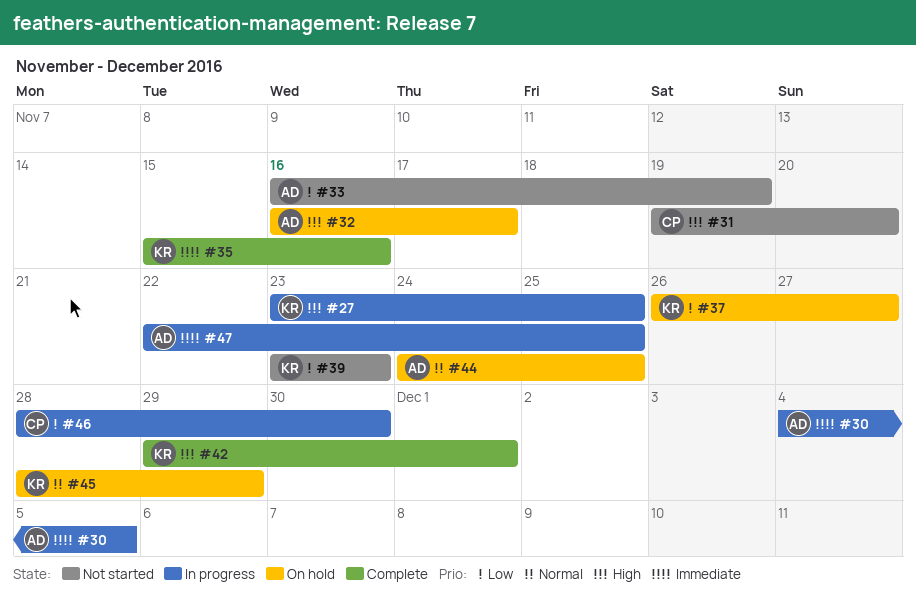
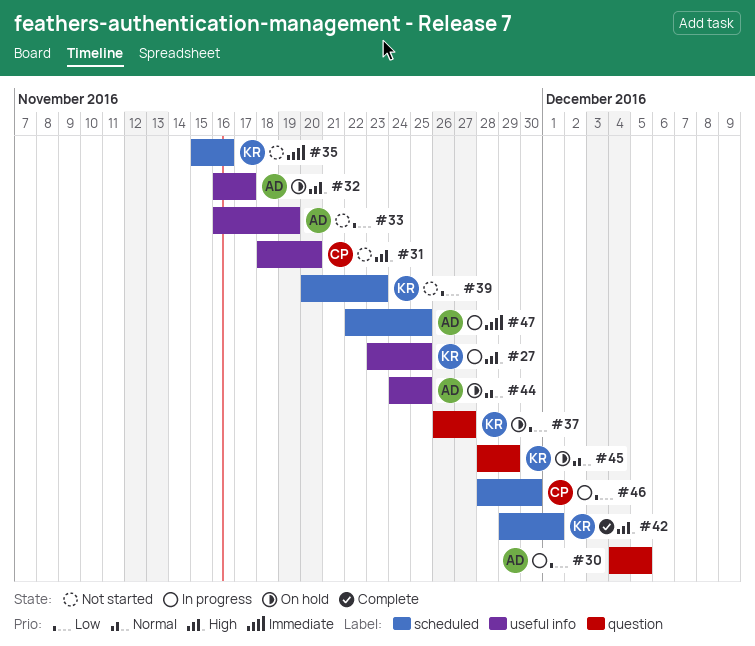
#30, priority: Immediate -> Low
#31, start: Nov 19 -> Nov 18
#35, status: Complete -> Not started
#39, start: Nov 23 -> Nov 20

